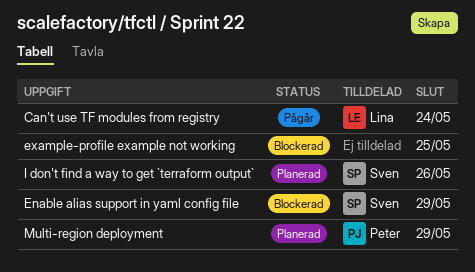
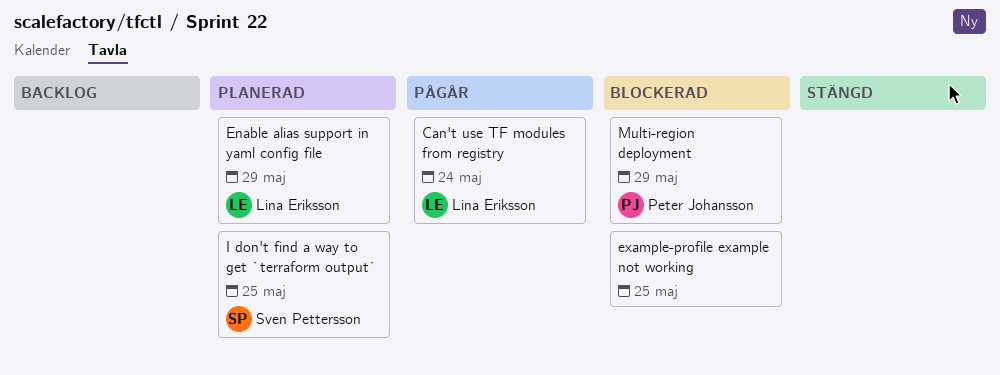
Enable alias support in yaml config file, status: Blockerad -> Planerad
Enable alias support in yaml config file, owner: Sven Pettersson -> Lina Eriksson
I don't find a way to get `terraform output`, due: May 26 -> May 25
Multi-region deployment, status: Planerad -> Blockerad

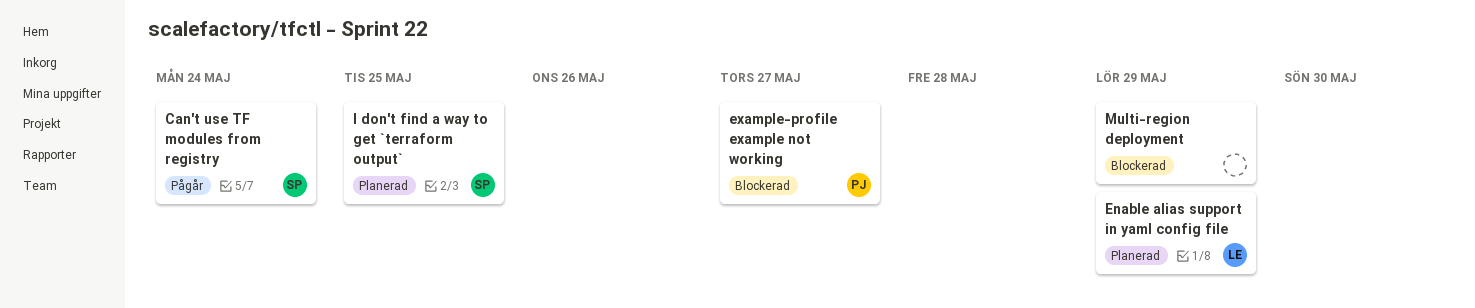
Can't use TF modules from registry, owner: Lina Eriksson -> Sven Pettersson
example-profile example not working, owner: none -> Peter Johansson
example-profile example not working, due: May 25 -> May 27
Multi-region deployment, owner: Peter Johansson -> none

